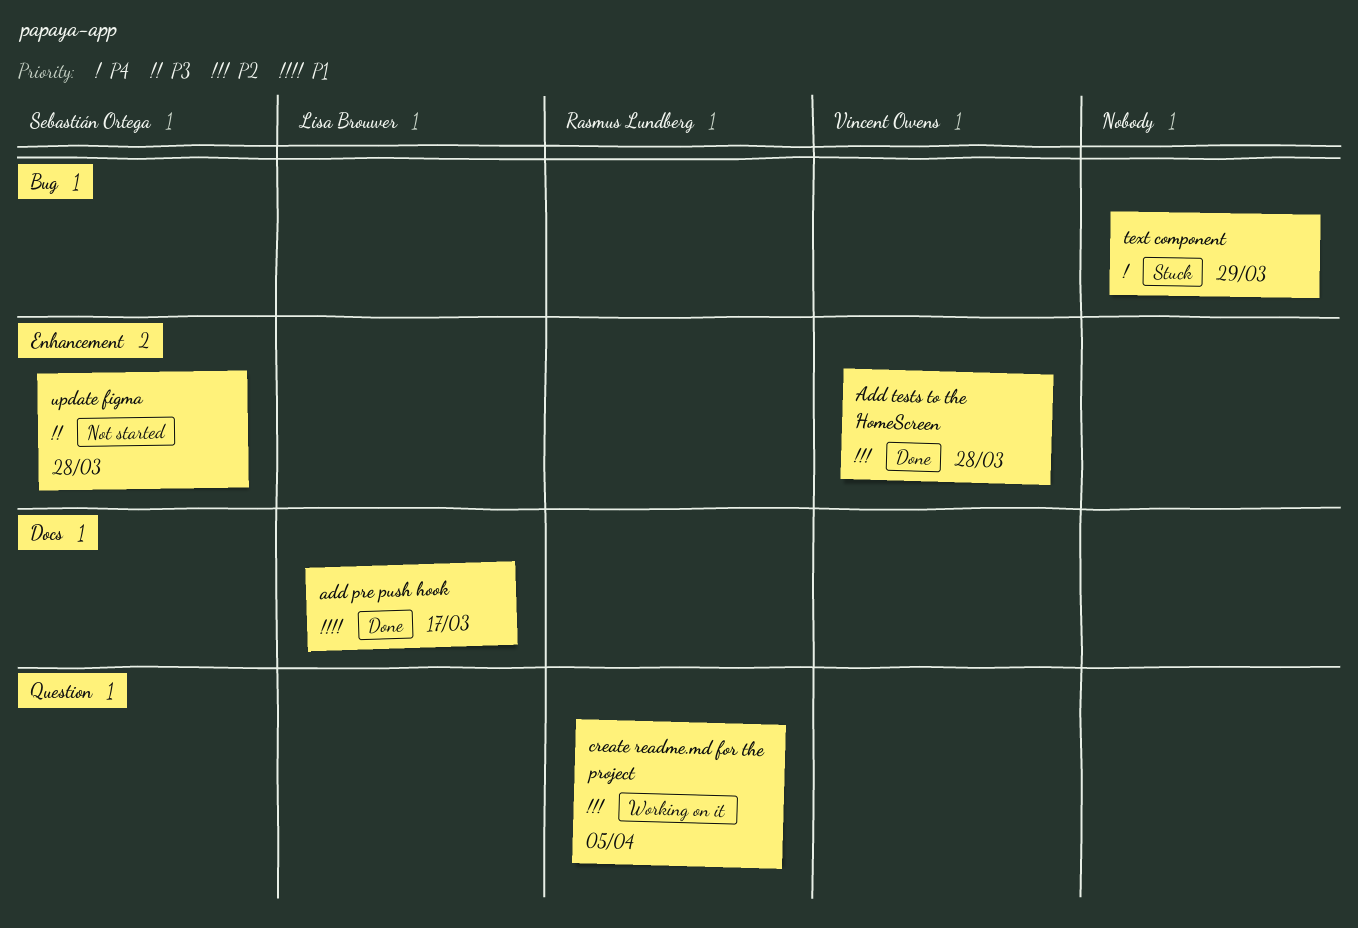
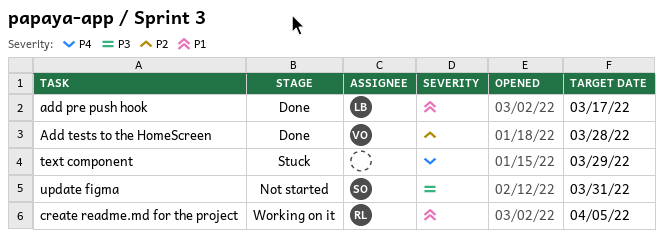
create readme.md for the project, priority: P2 -> P1
update figma, due: Mar 28 -> Mar 31

